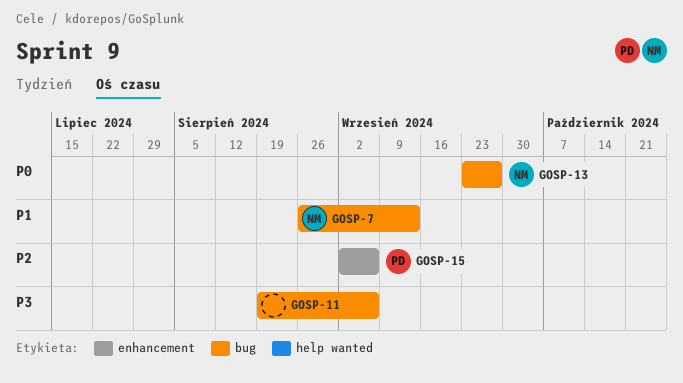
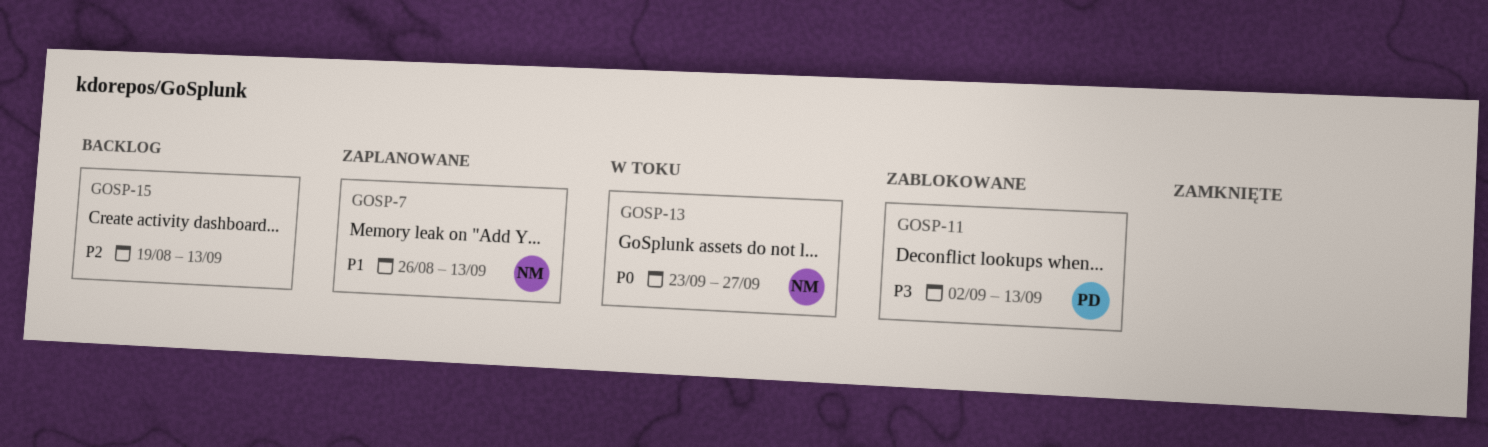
GOSP-11, owner: none -> PD
GOSP-11, start: Aug 19 -> Sep 2
GOSP-11, due: Sep 6 -> Sep 13
GOSP-15, owner: PD -> none
GOSP-15, start: Sep 2 -> Aug 19
GOSP-15, due: Sep 6 -> Sep 13

